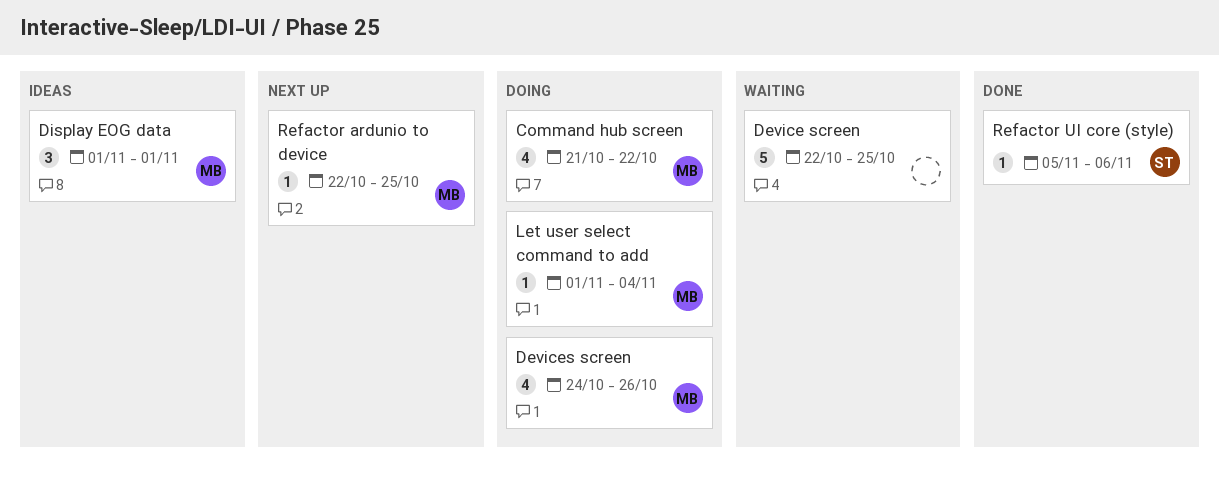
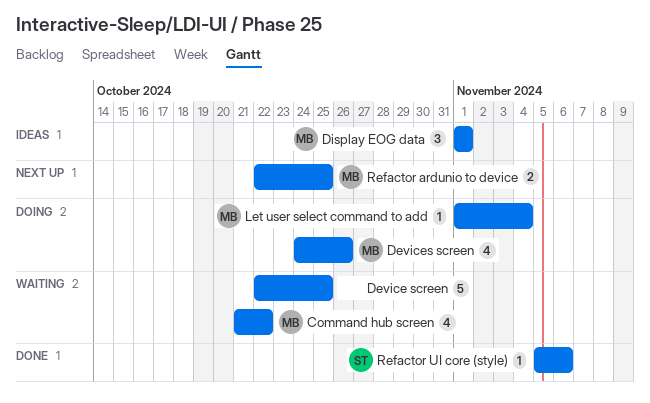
Command hub screen, status: Doing -> Waiting
Refactor ardunio to device, estimate: 1 -> 2

